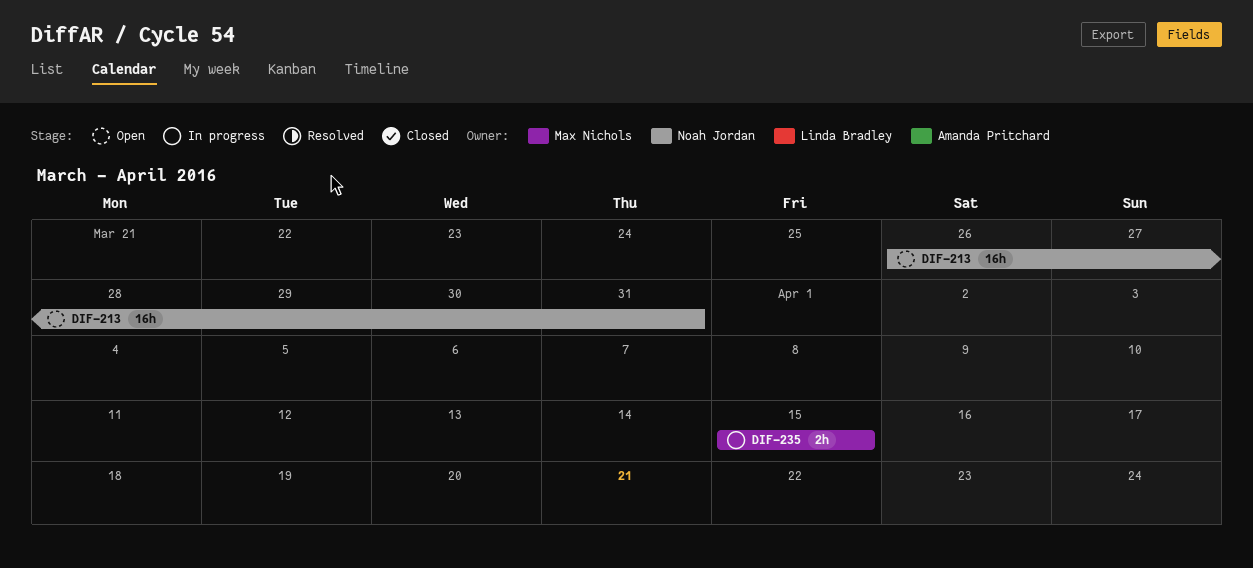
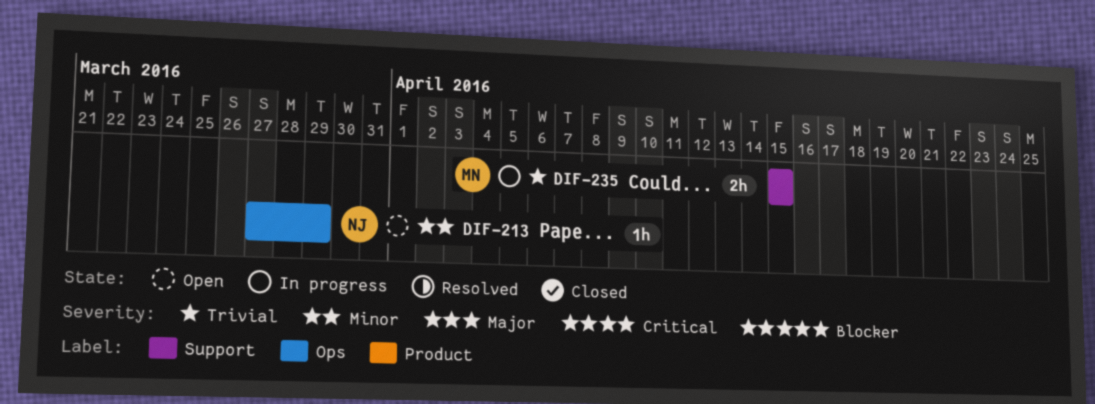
DIF-213, estimate: 16h -> 1h
DIF-213, start: Mar 26 -> Mar 27
DIF-213, due: Mar 31 -> Mar 29

